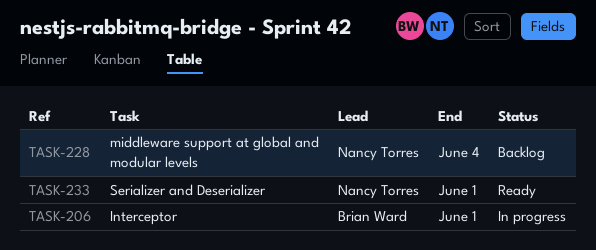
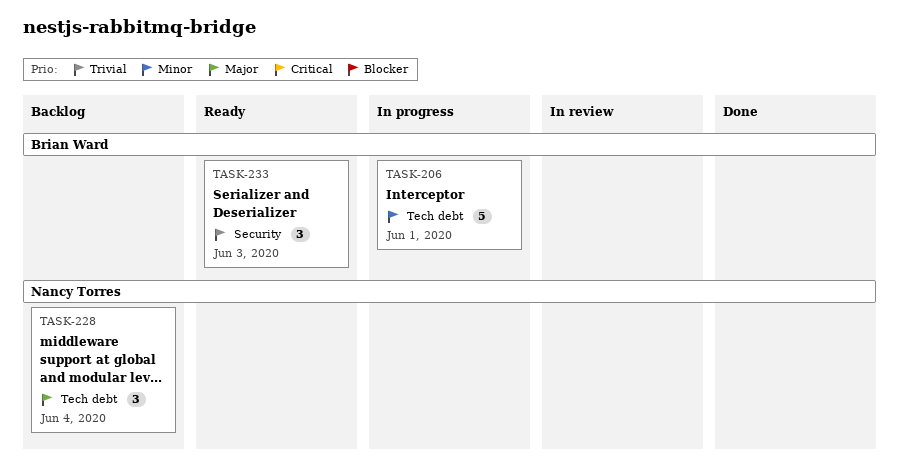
TASK-233, owner: Nancy Torres -> Brian Ward
TASK-233, due: Jun 1 -> Jun 3

